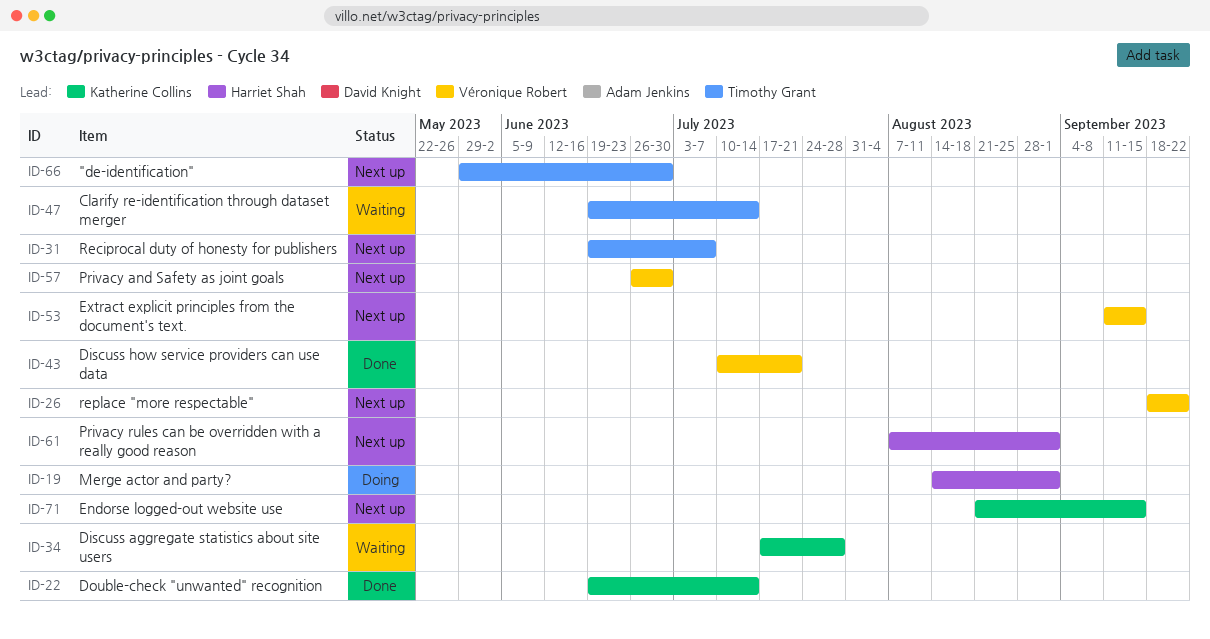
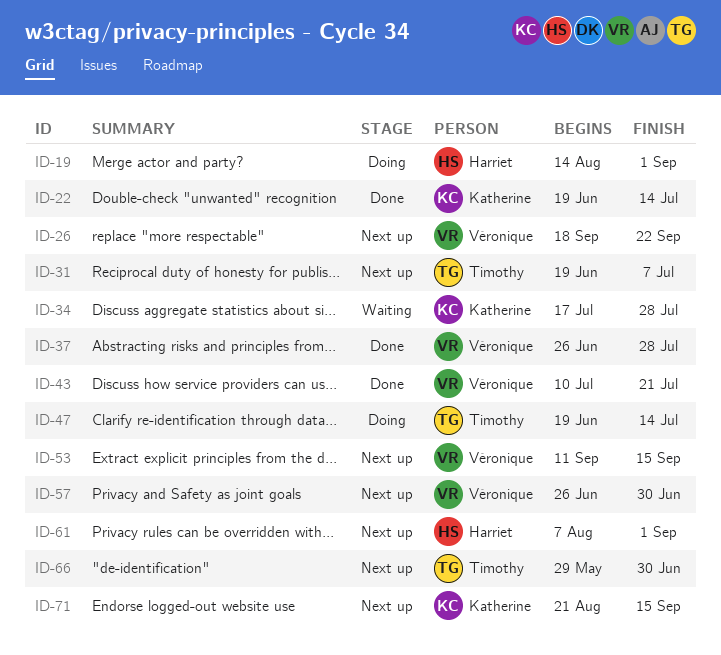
ID-37: none -> present
ID-47, status: Waiting -> Doing

